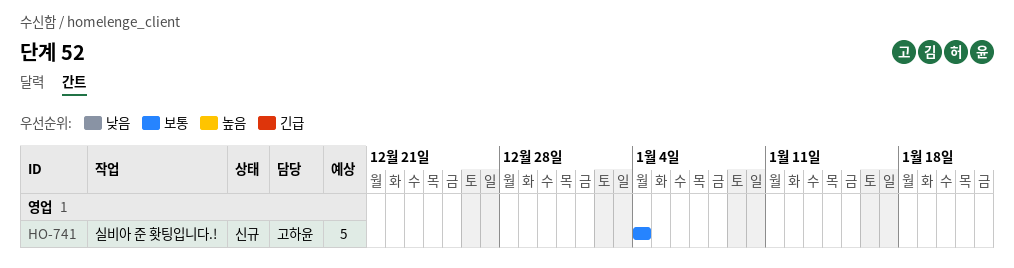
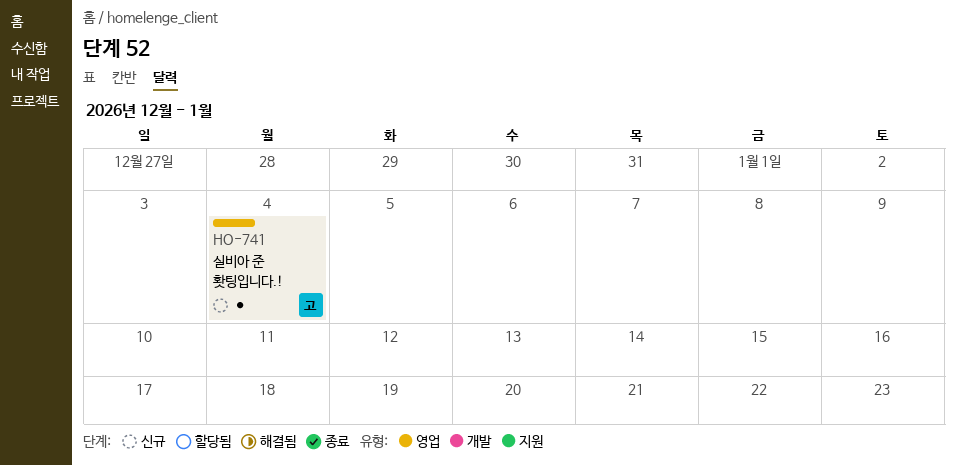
HO-741, estimate: 5 -> 1

